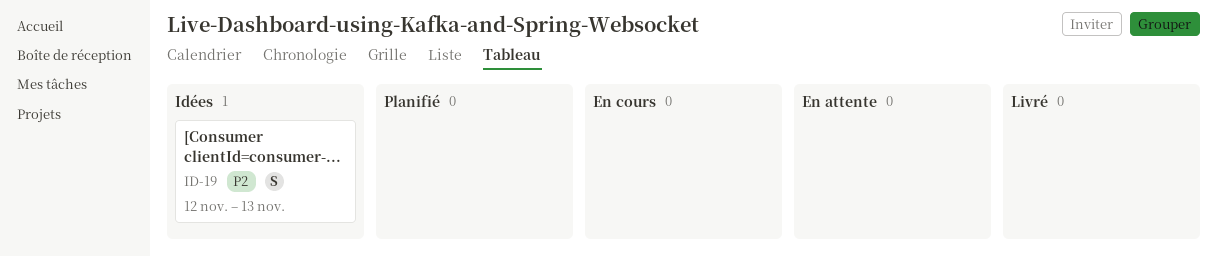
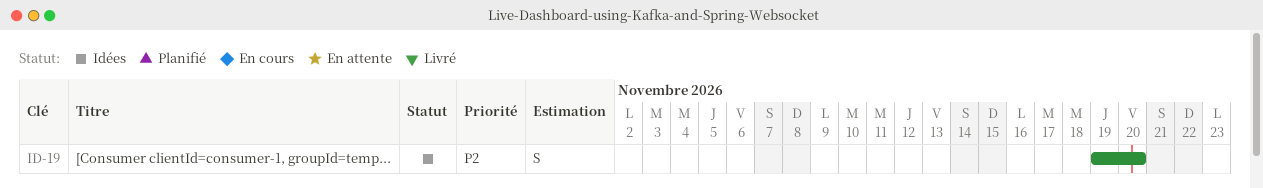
ID-19, start: Nov 12 -> Nov 19
ID-19, due: Nov 13 -> Nov 20

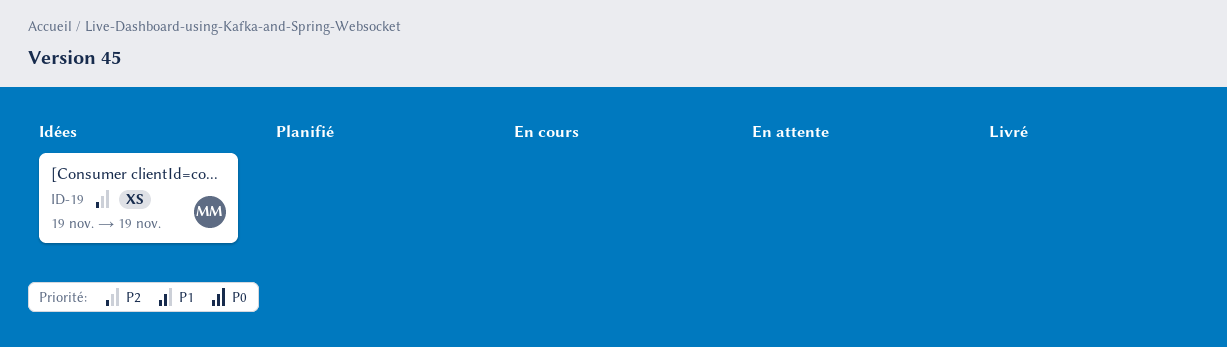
ID-19, estimate: S -> XS
ID-19, due: Nov 20 -> Nov 19

